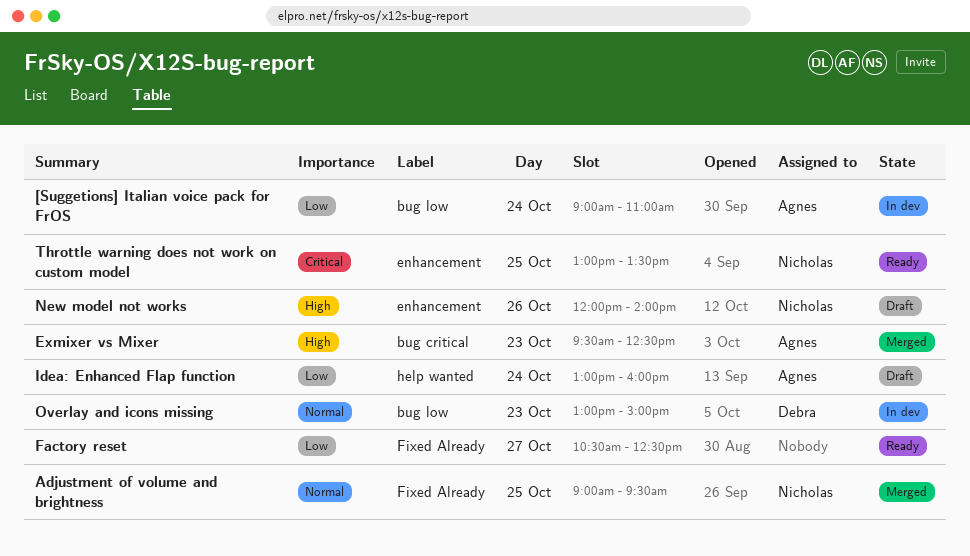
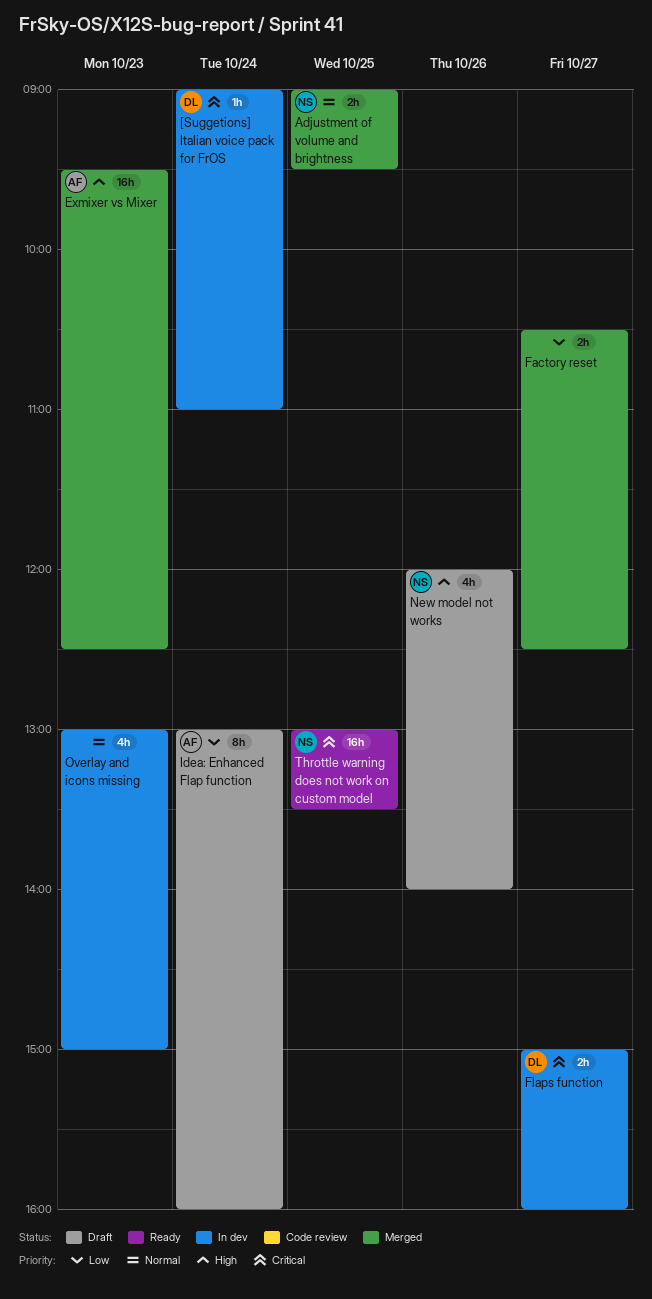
[Suggetions] Italian voice pack for FrOS, owner: Agnes -> Debra
[Suggetions] Italian voice pack for FrOS, priority: Low -> Critical
Factory reset, status: Ready -> Merged
Flaps function: none -> present
Overlay and icons missing, owner: Debra -> none

